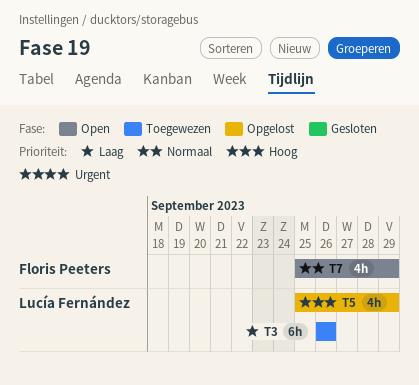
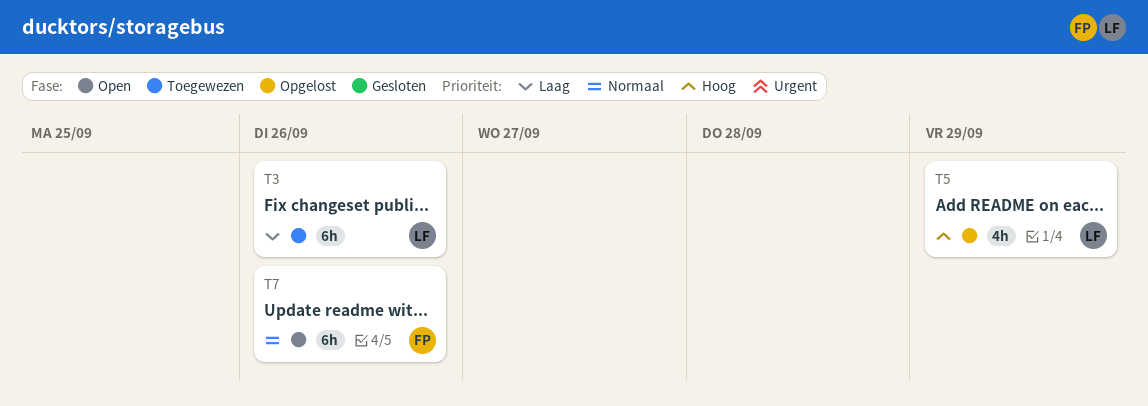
T7, estimate: 4h -> 6h
T7, due: Sep 29 -> Sep 26

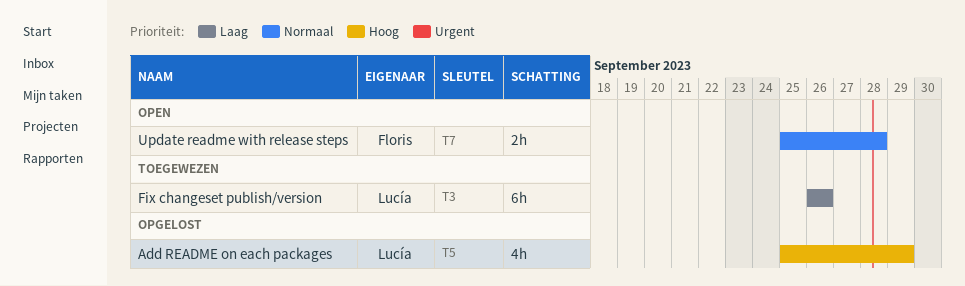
T7, estimate: 6h -> 2h
T7, due: Sep 26 -> Sep 28

